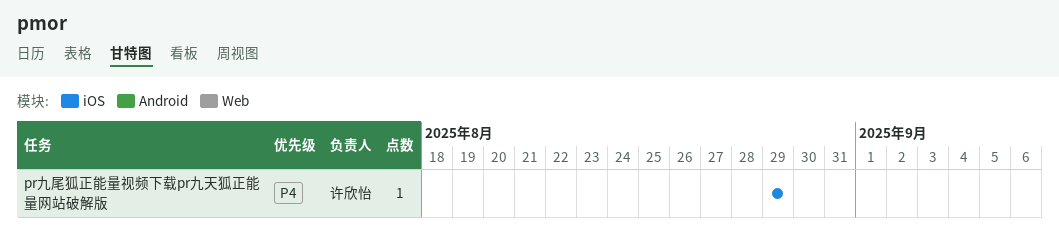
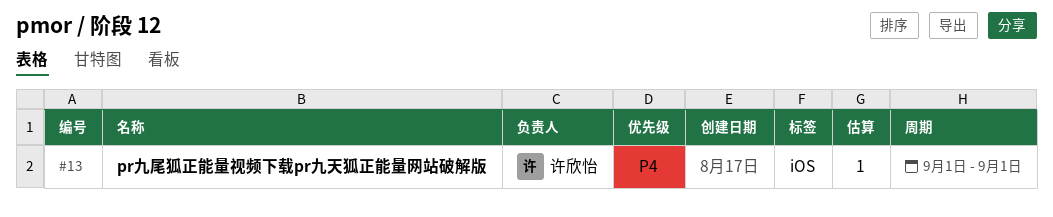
pr九尾狐正能量视频下载pr九天狐正能量网站破解版, start: Aug 29 -> Sep 1
pr九尾狐正能量视频下载pr九天狐正能量网站破解版, due: Aug 29 -> Sep 1

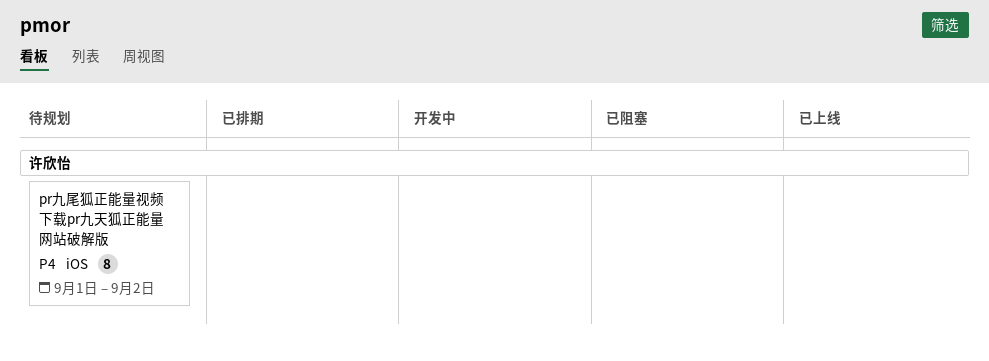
pr九尾狐正能量视频下载pr九天狐正能量网站破解版, estimate: 1 -> 8
pr九尾狐正能量视频下载pr九天狐正能量网站破解版, due: Sep 1 -> Sep 2

